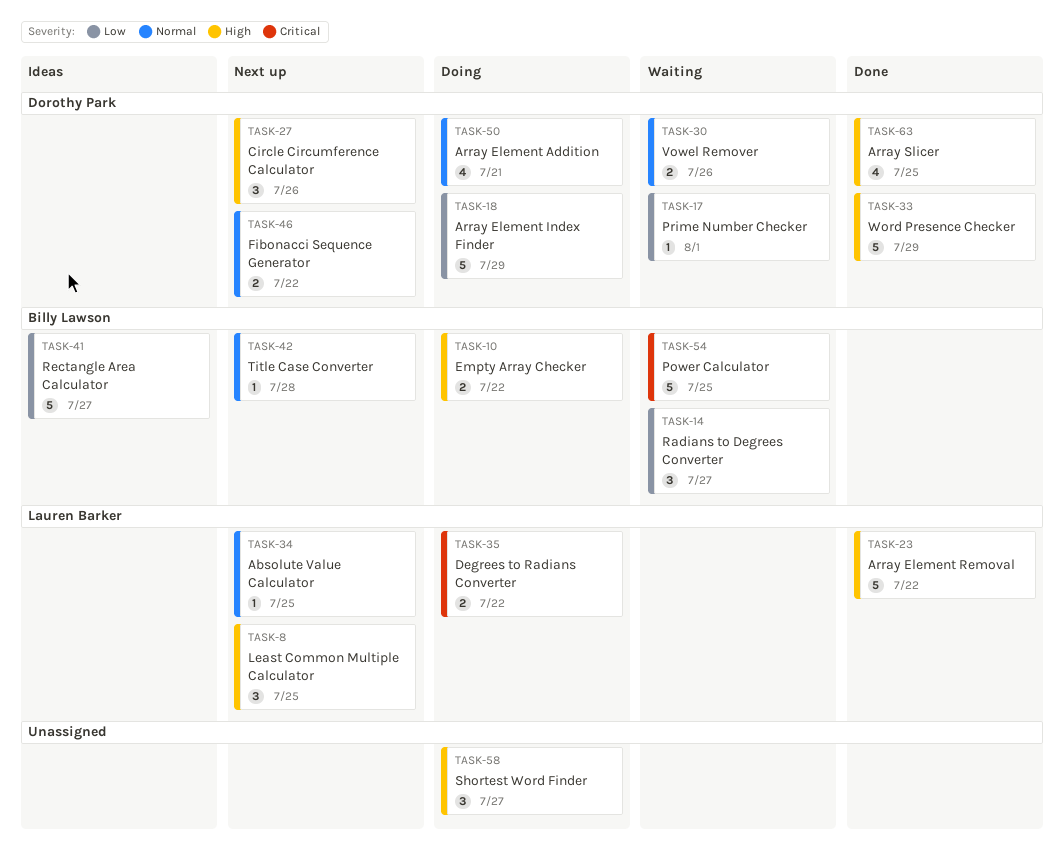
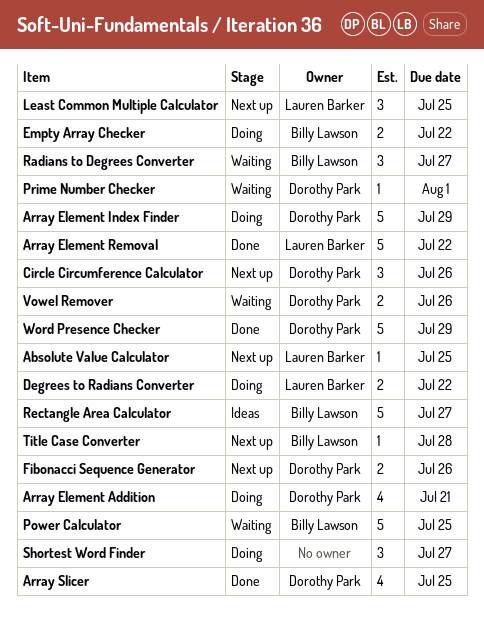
Fibonacci Sequence Generator, due: Jul 22 -> Jul 26

